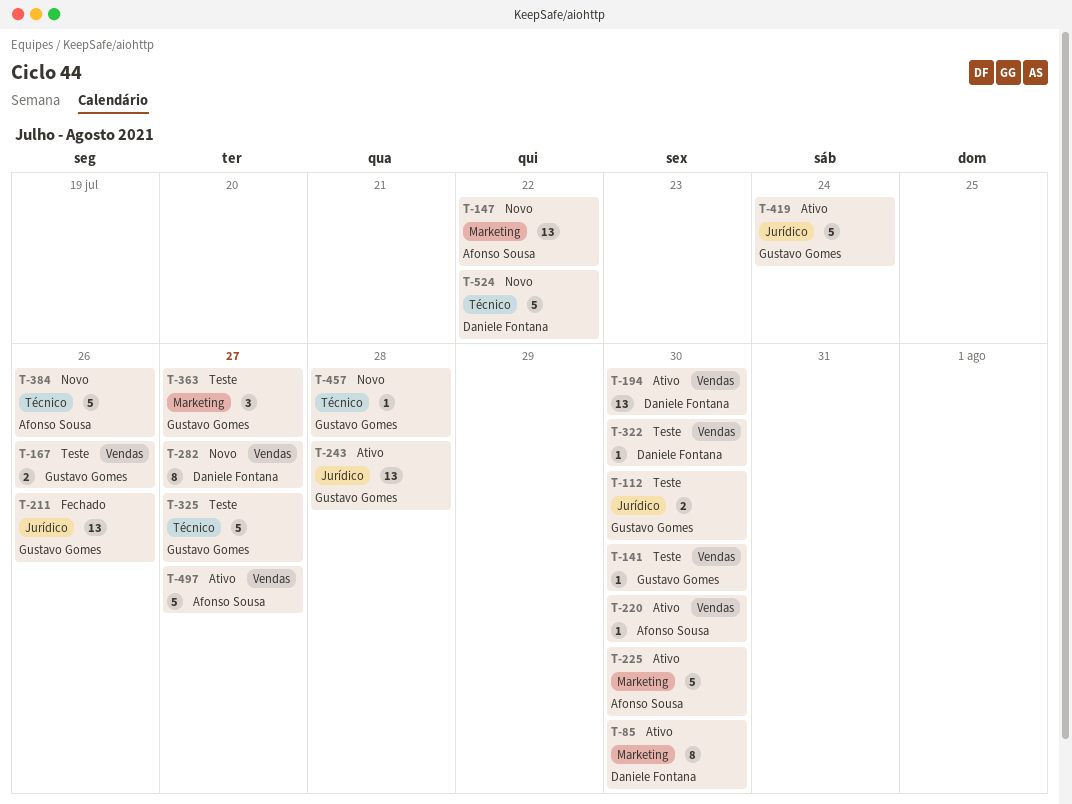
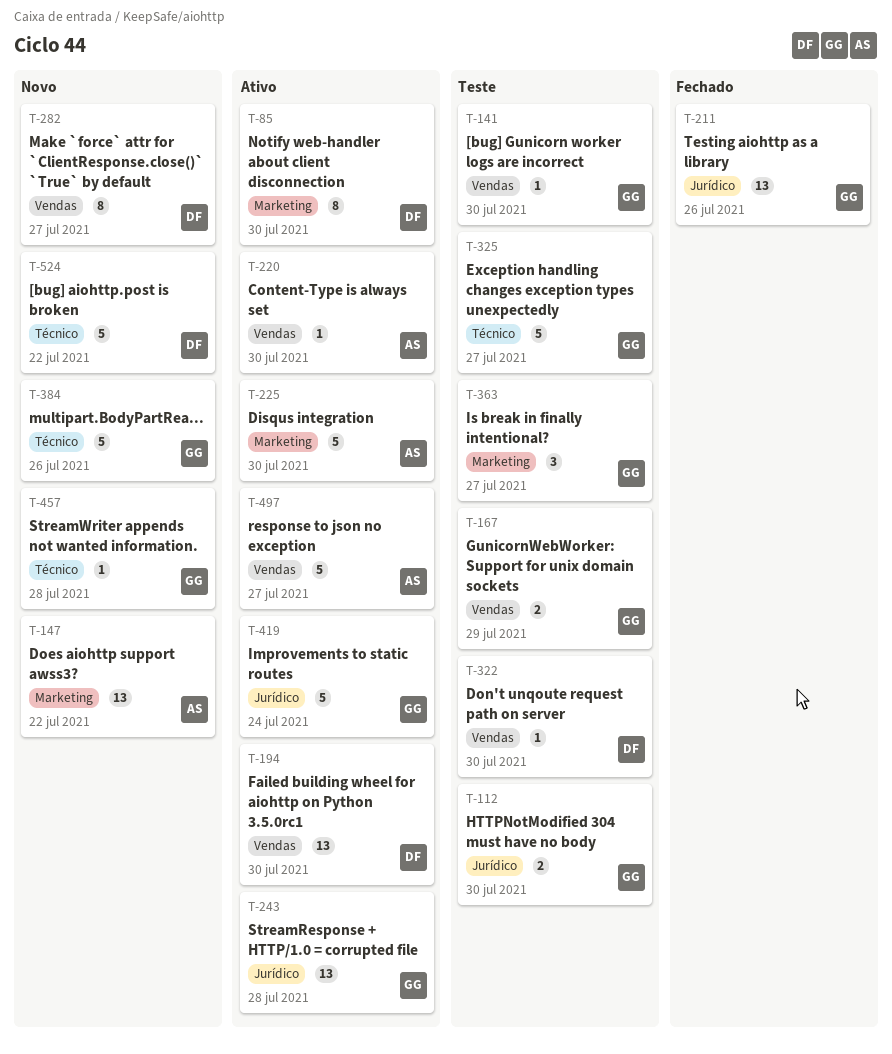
T-167, due: Jul 26 -> Jul 29
T-384, owner: Afonso Sousa -> Gustavo Gomes

